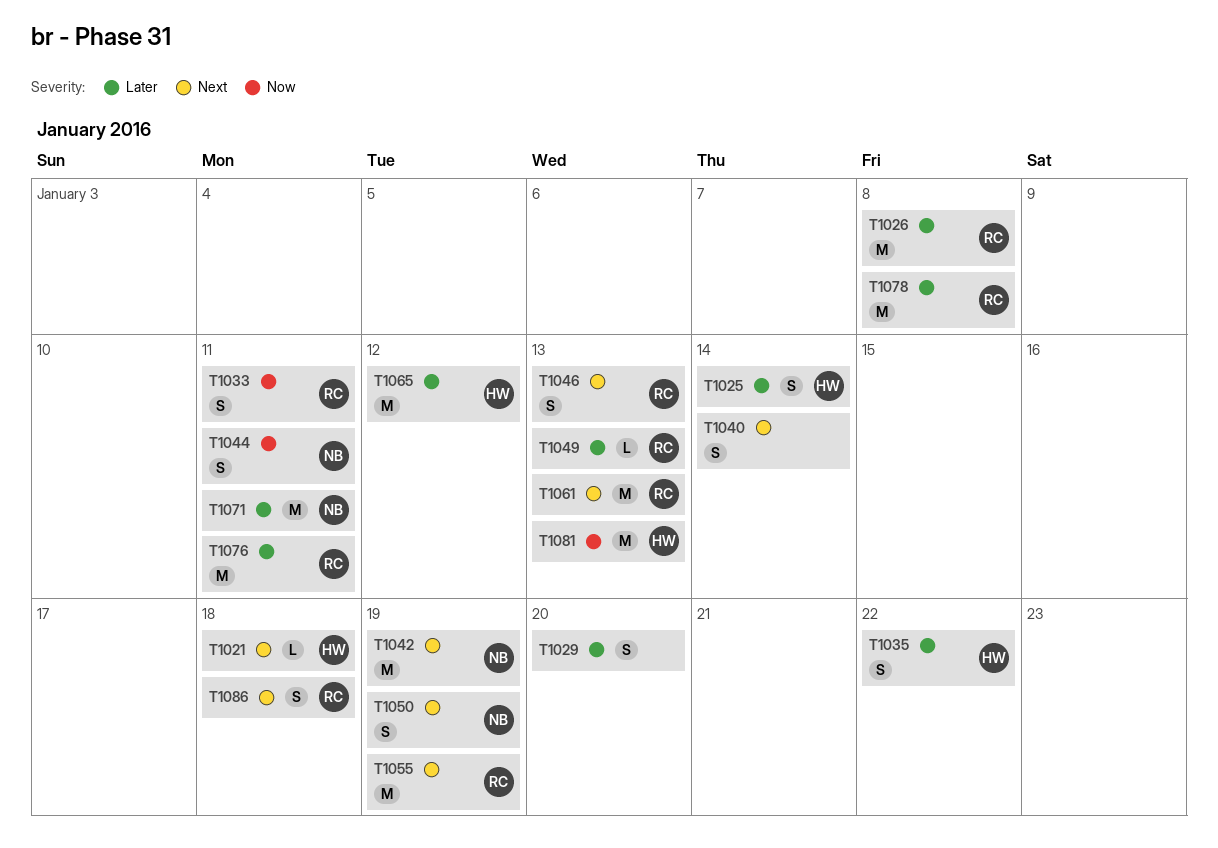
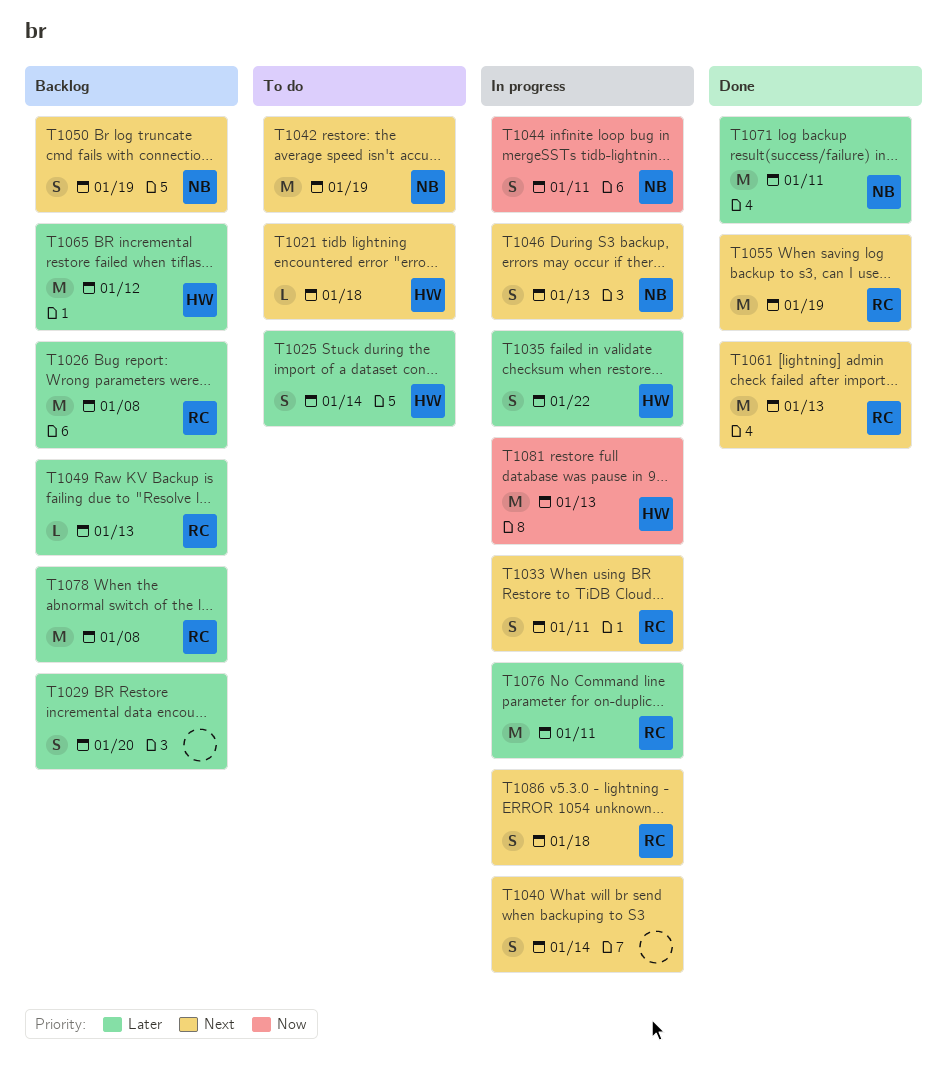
T1033, priority: Now -> Next
T1046, owner: RC -> NB

